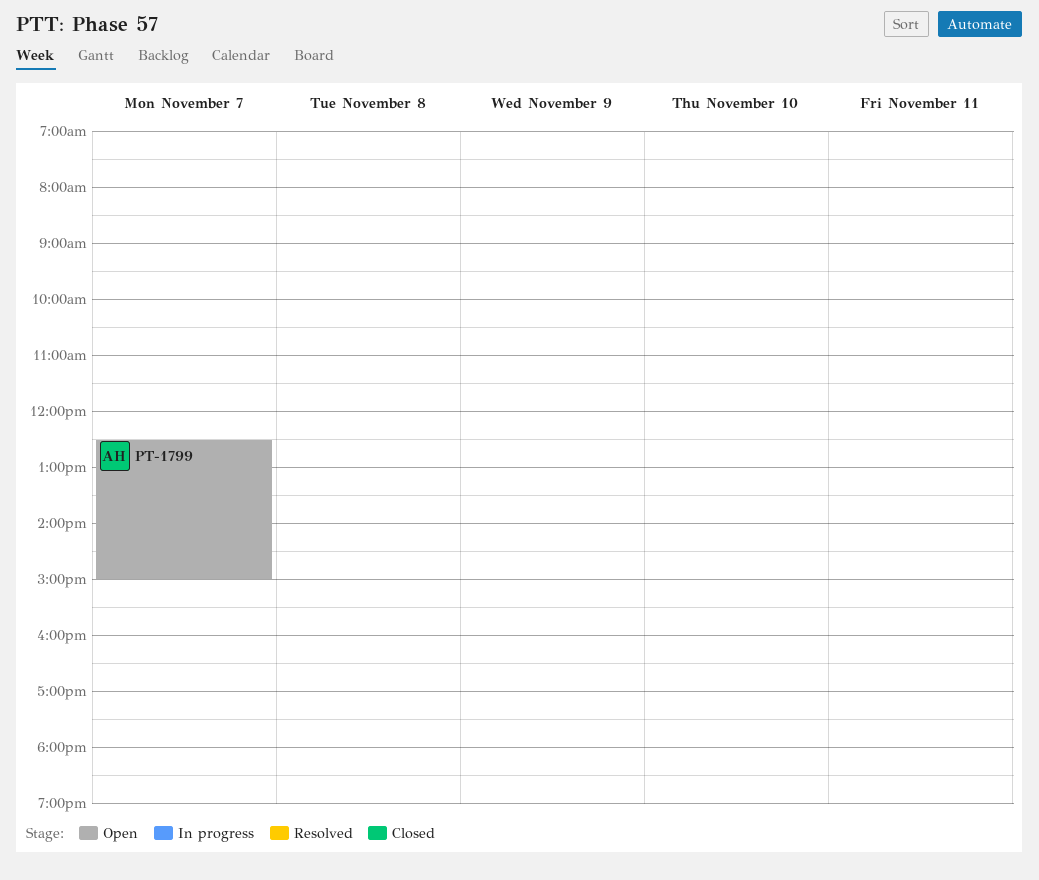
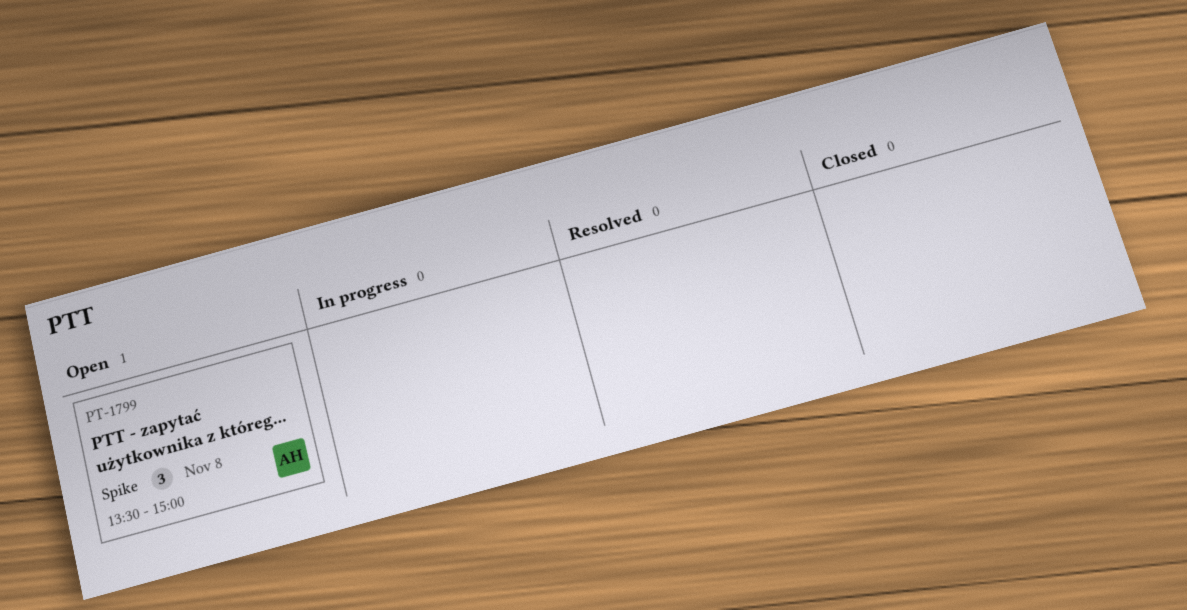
PT-1799, day: Nov 7 -> Nov 8
PT-1799, begins: 12:30 -> 13:30

